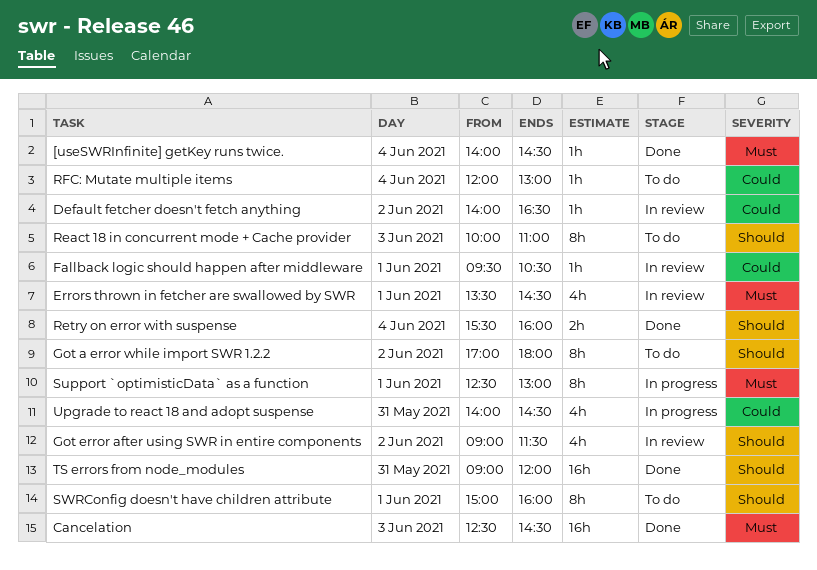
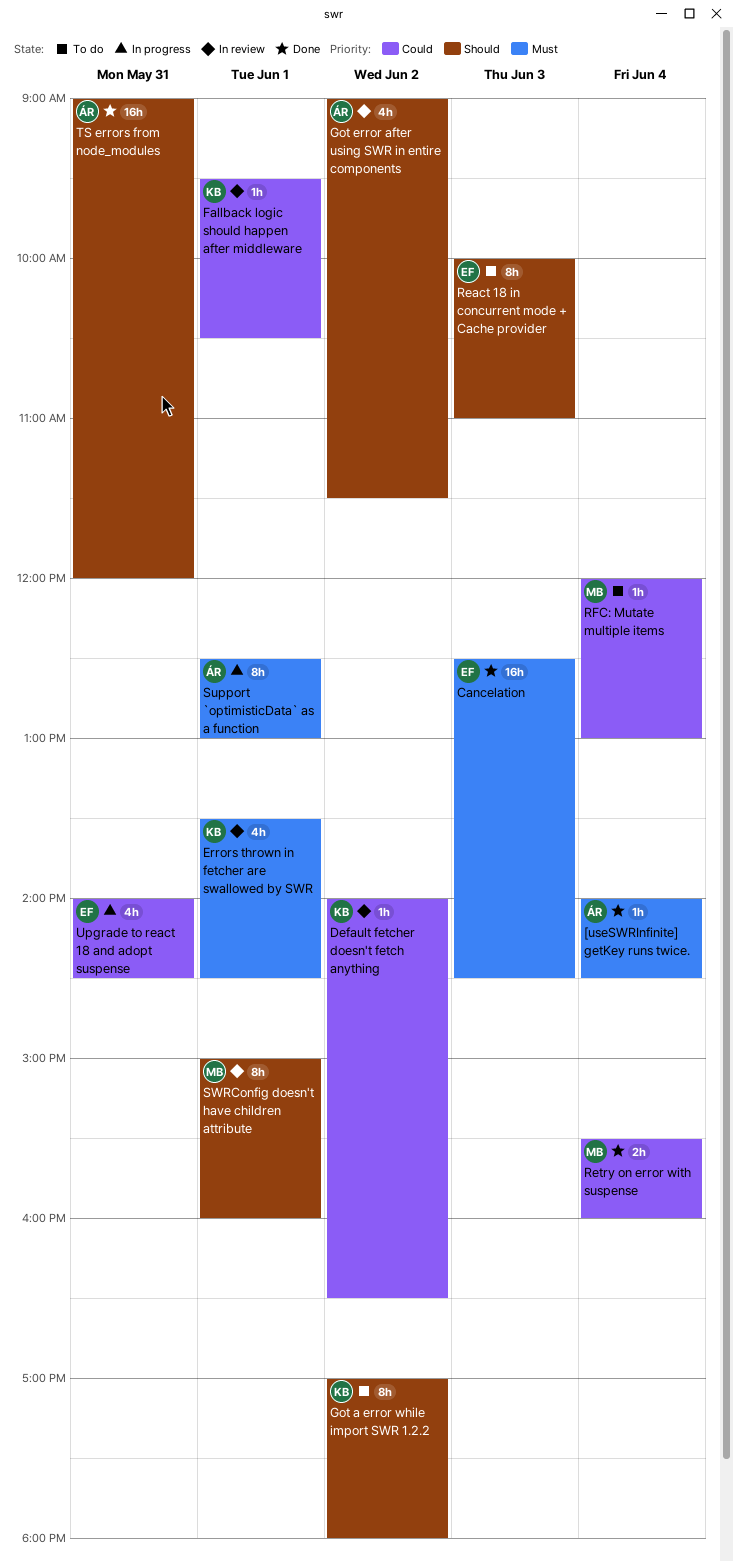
Retry on error with suspense, priority: Should -> Could
SWRConfig doesn't have children attribute, status: To do -> In review

